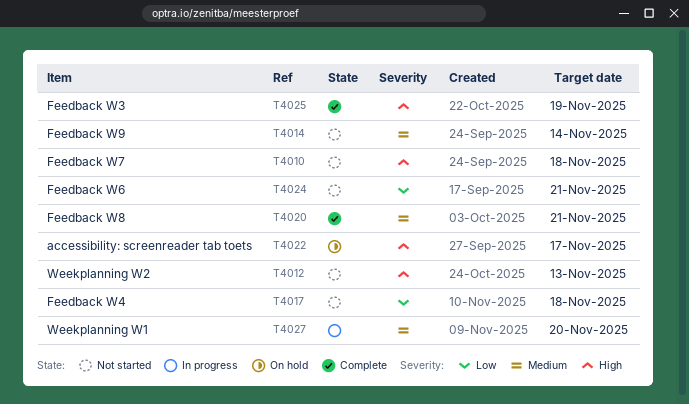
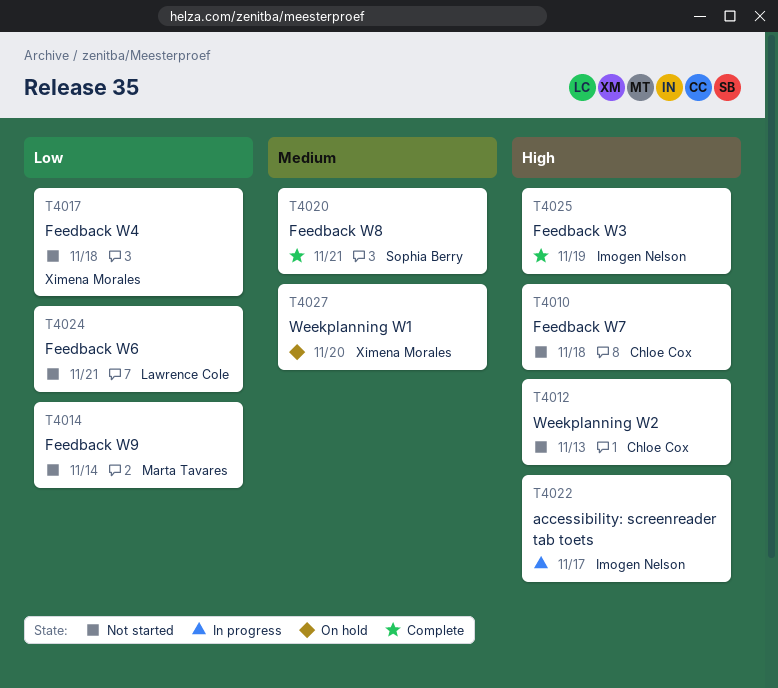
T4014, priority: Medium -> Low
T4022, status: On hold -> In progress
T4027, status: In progress -> On hold

